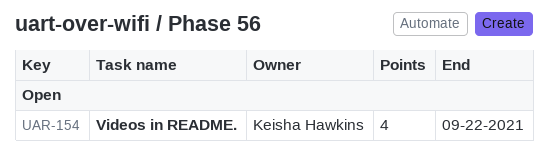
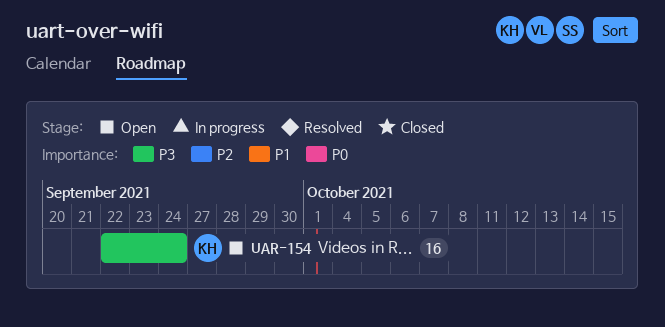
UAR-154, estimate: 4 -> 16
UAR-154, due: Sep 22 -> Sep 24

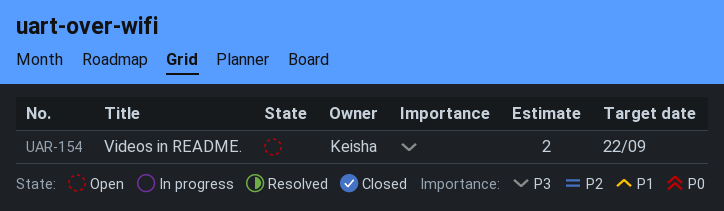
UAR-154, estimate: 16 -> 2
UAR-154, due: Sep 24 -> Sep 22

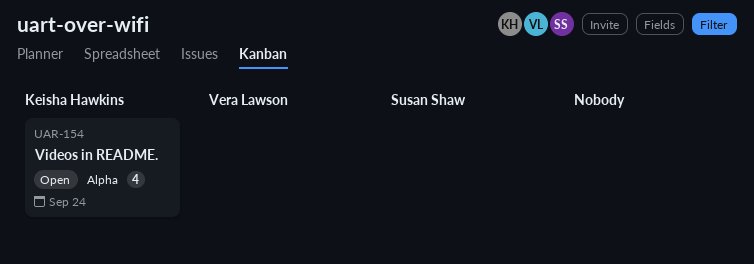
UAR-154, estimate: 2 -> 4
UAR-154, due: Sep 22 -> Sep 24

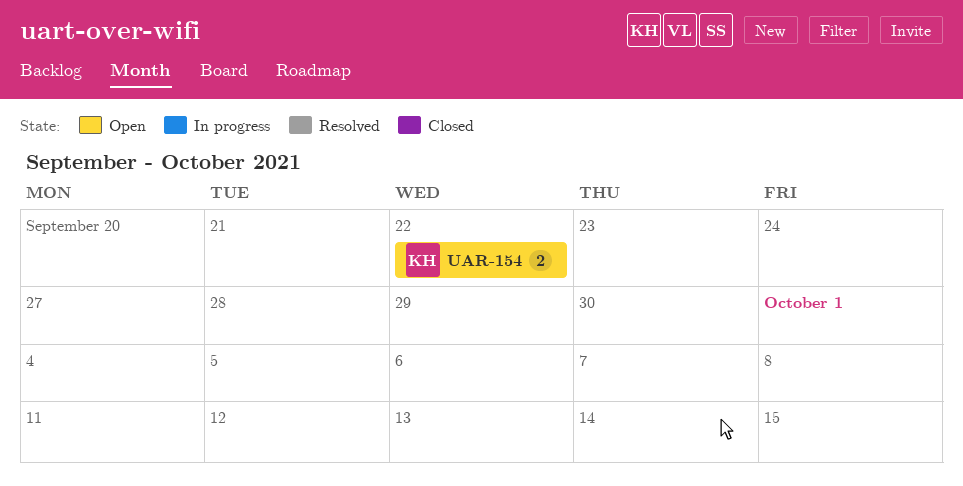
UAR-154, estimate: 4 -> 2
UAR-154, due: Sep 24 -> Sep 22

